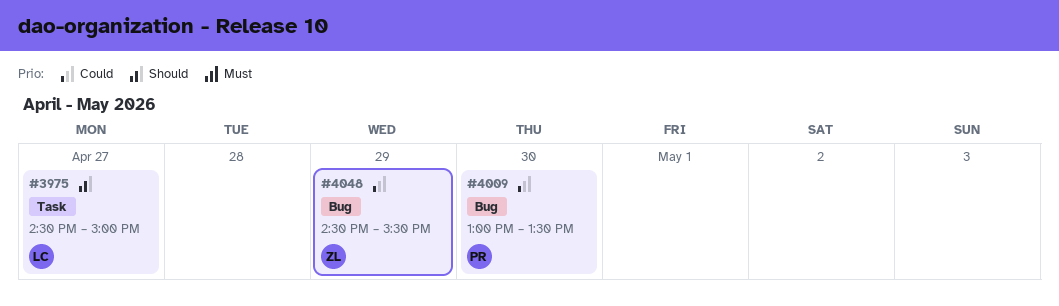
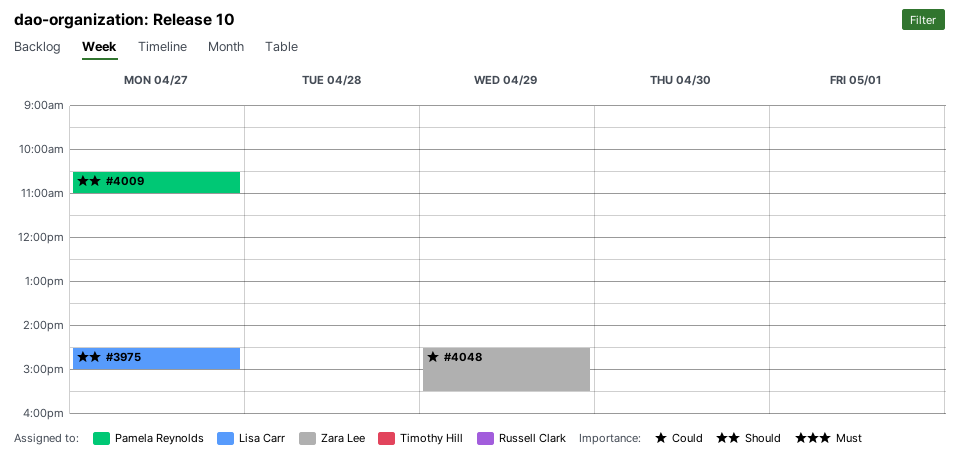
#4009, priority: Could -> Should
#4009, day: Apr 30 -> Apr 27
#4009, begins: 13:00 -> 10:30
#4009, ends: 13:30 -> 11:00

